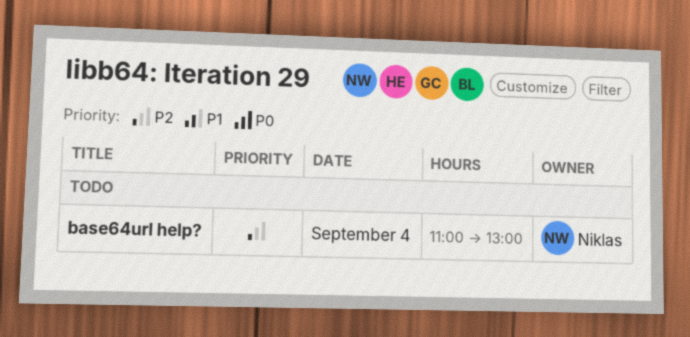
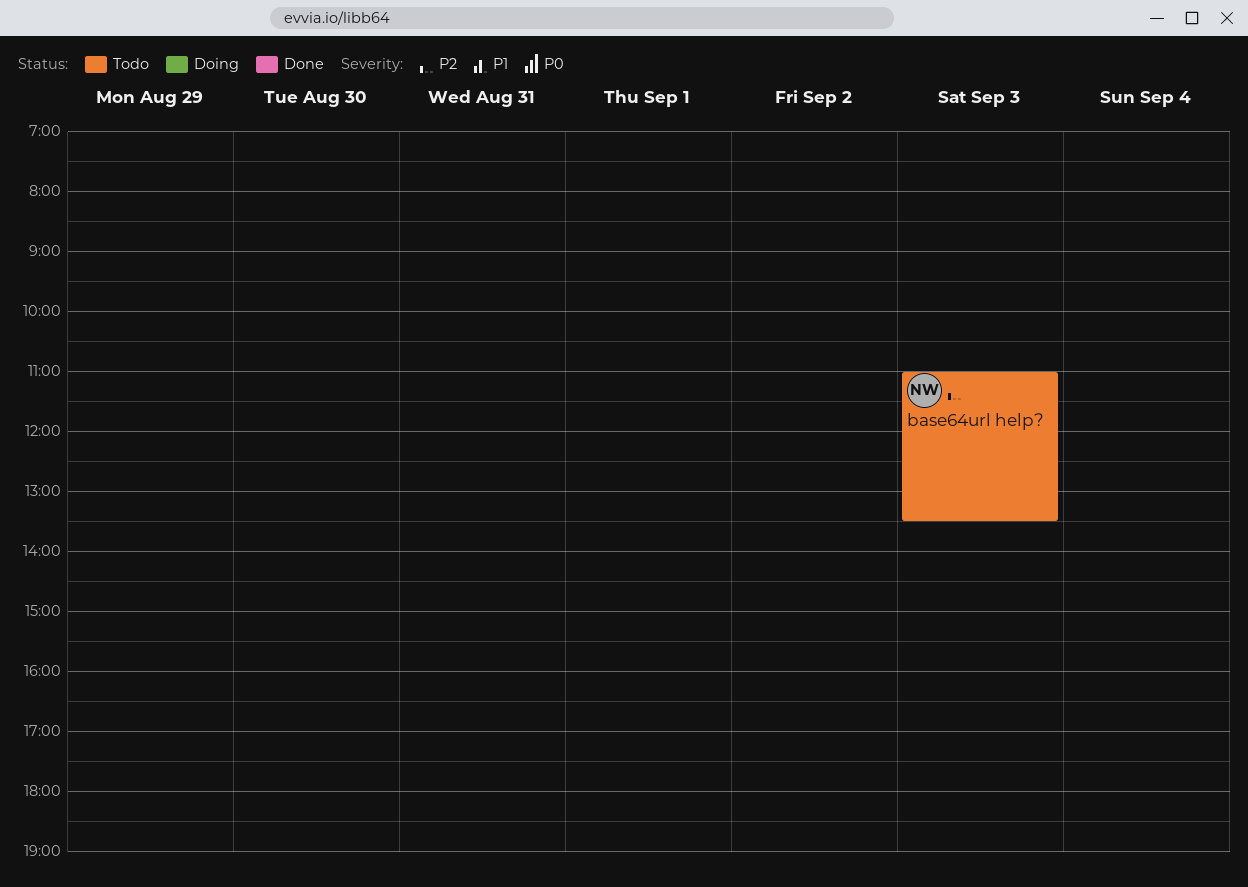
base64url help?, day: Sep 4 -> Sep 3
base64url help?, ends: 13:00 -> 13:30

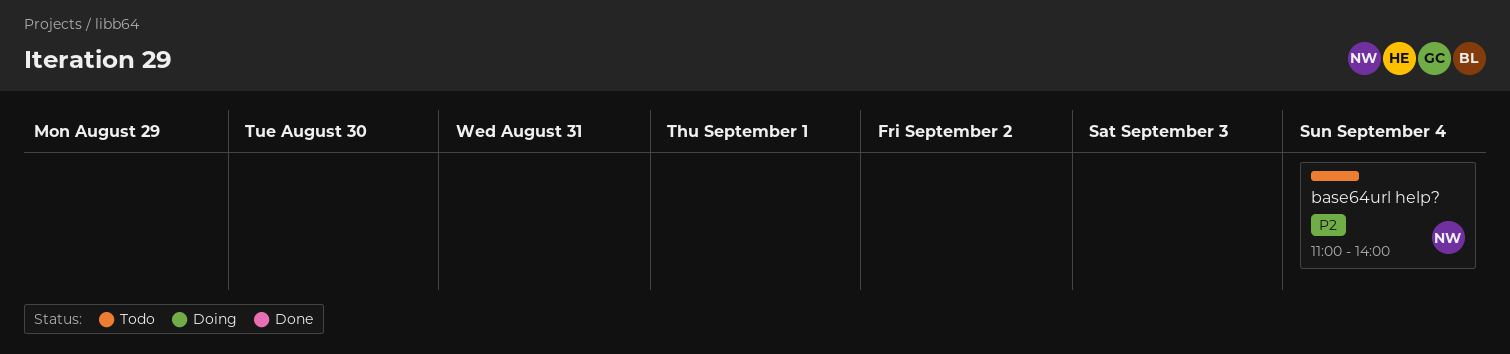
base64url help?, day: Sep 3 -> Sep 4
base64url help?, ends: 13:30 -> 14:00

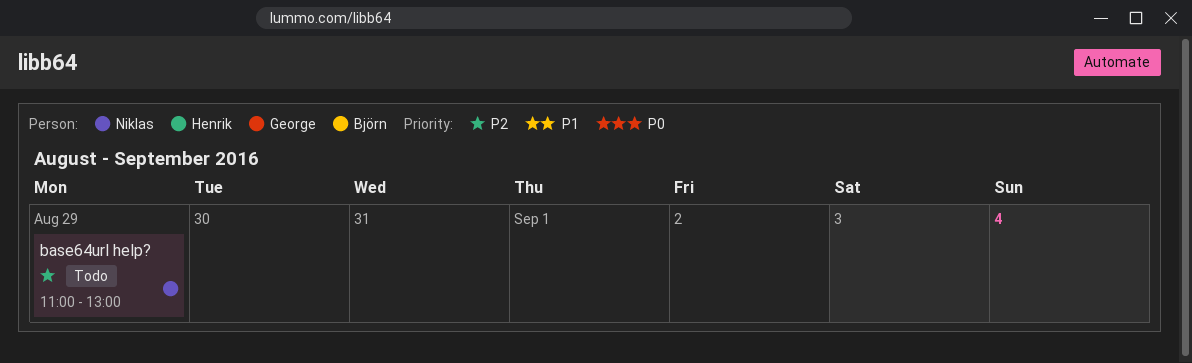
base64url help?, day: Sep 4 -> Aug 29
base64url help?, ends: 14:00 -> 13:00

